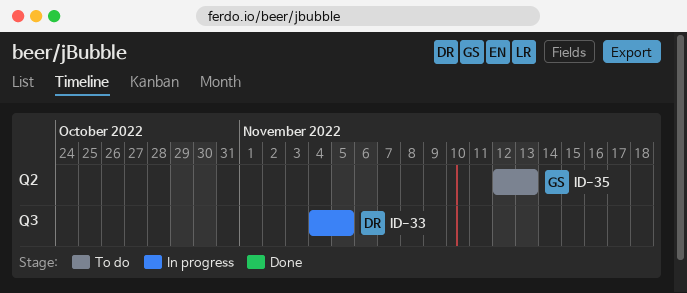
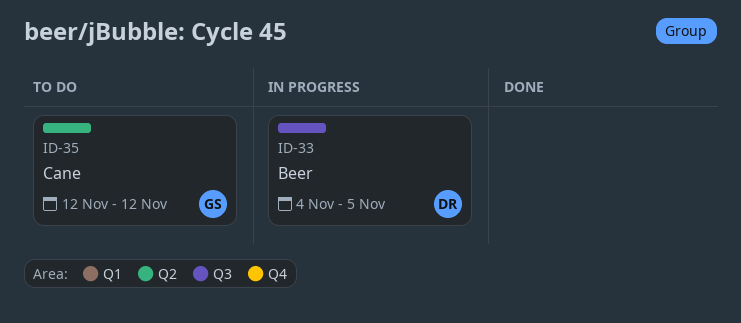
ID-35, due: Nov 13 -> Nov 12

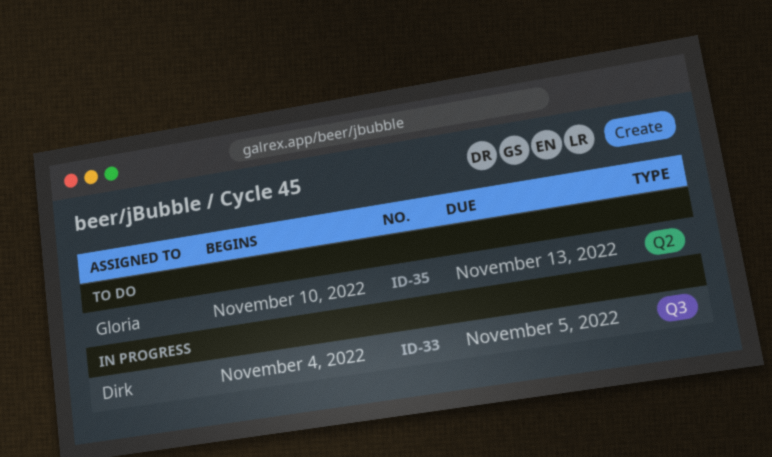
ID-35, start: Nov 12 -> Nov 10
ID-35, due: Nov 12 -> Nov 13

